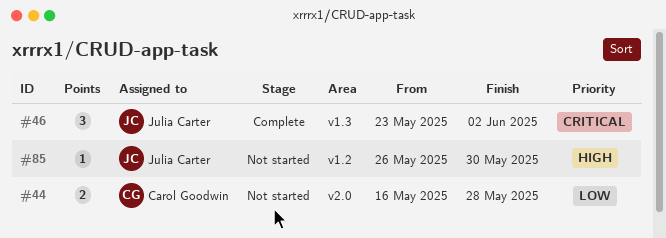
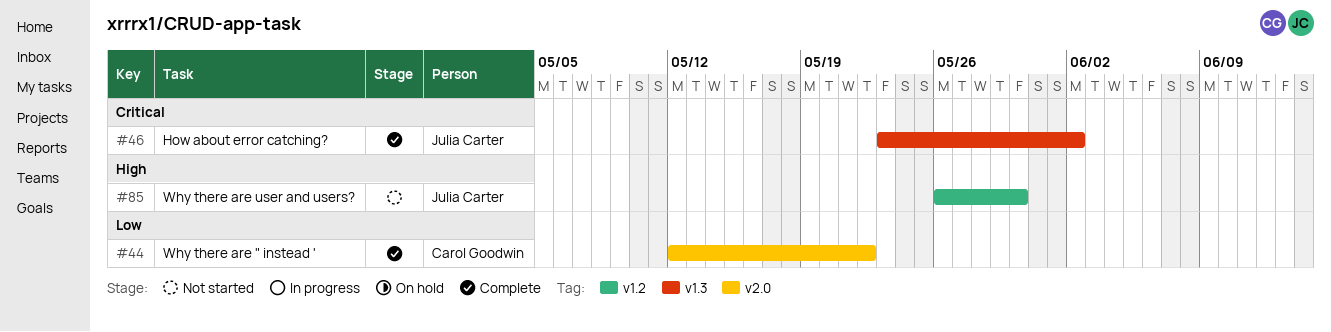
#44, status: Not started -> Complete
#44, start: May 16 -> May 12
#44, due: May 28 -> May 22

